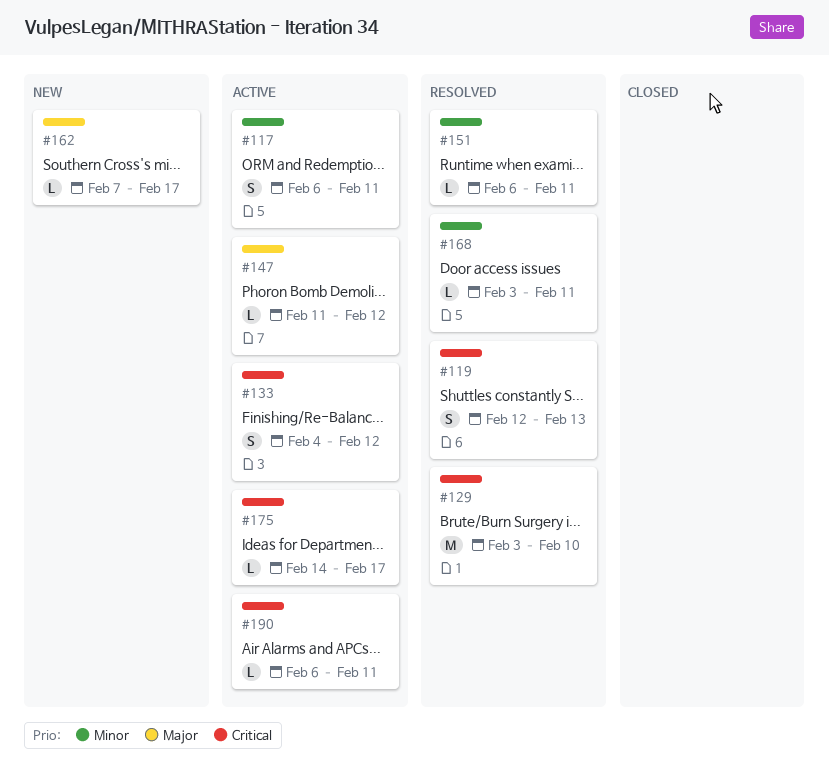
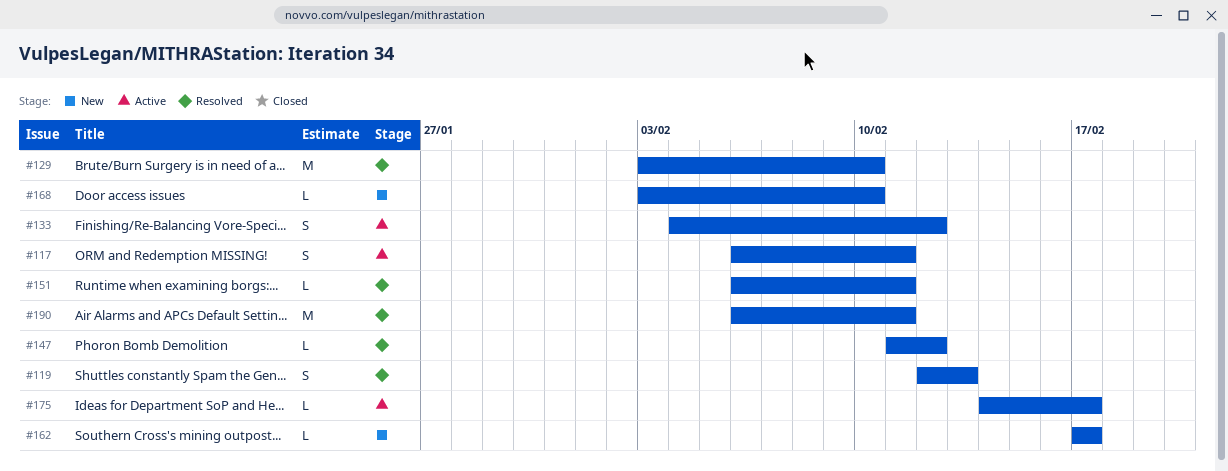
#147, status: Active -> Resolved
#162, start: Feb 7 -> Feb 17
#168, status: Resolved -> New
#168, due: Feb 11 -> Feb 10
#190, status: Active -> Resolved
#190, estimate: L -> M

